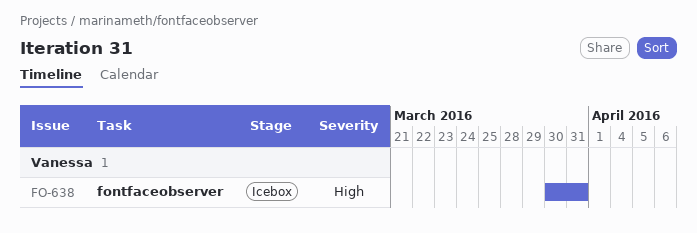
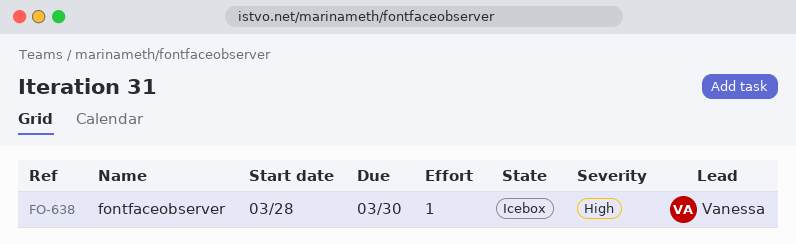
FO-638, start: Mar 30 -> Mar 28
FO-638, due: Mar 31 -> Mar 30

